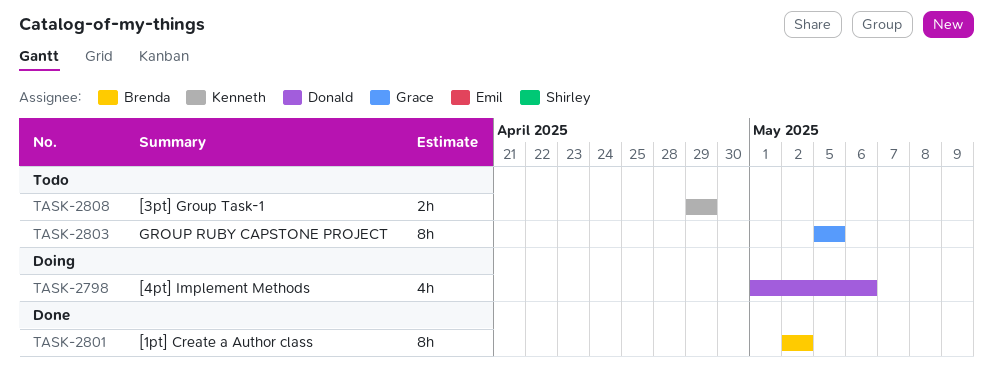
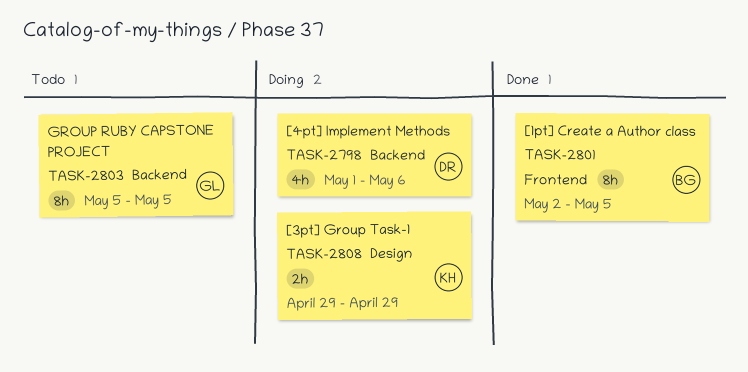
TASK-2801, due: May 2 -> May 5
TASK-2808, status: Todo -> Doing

